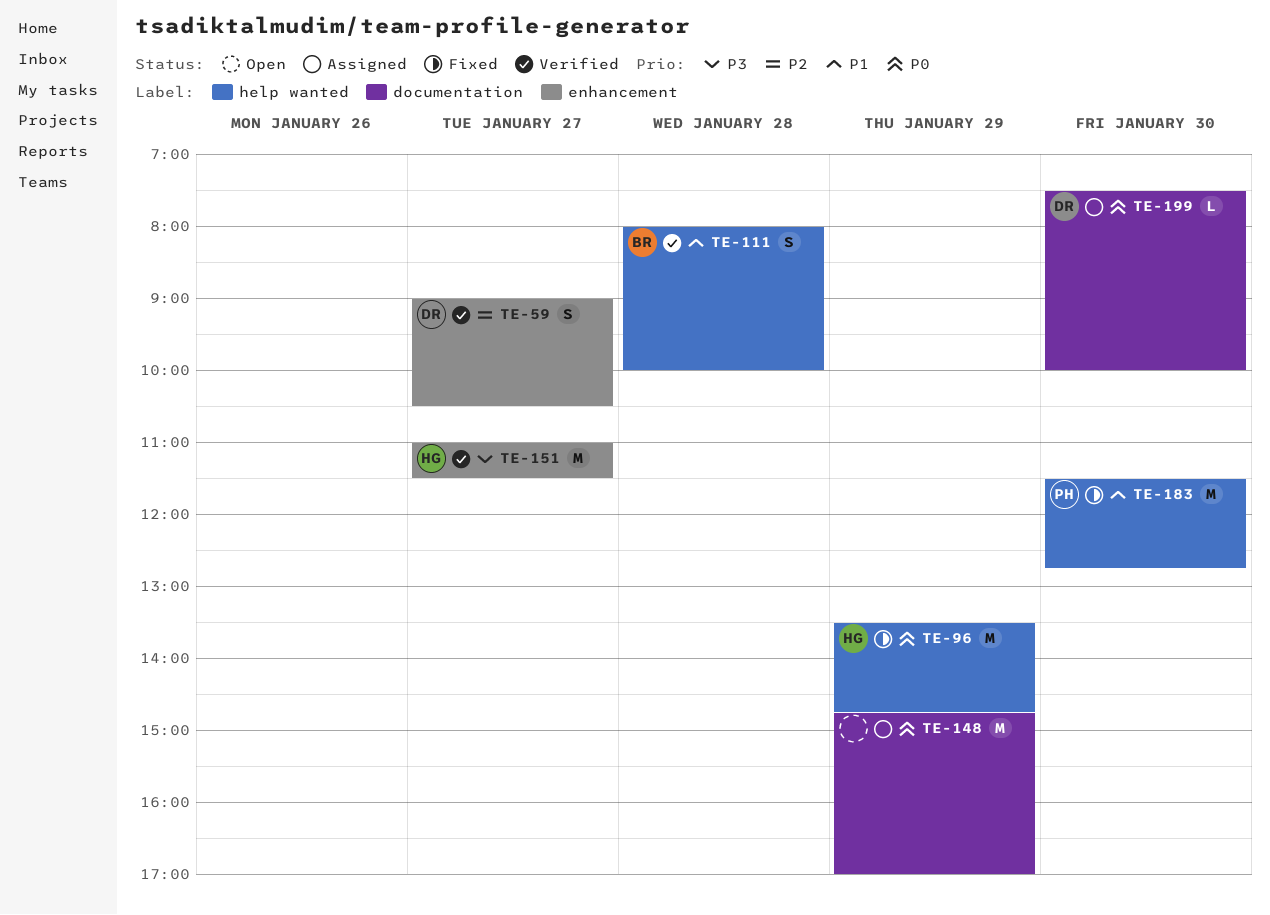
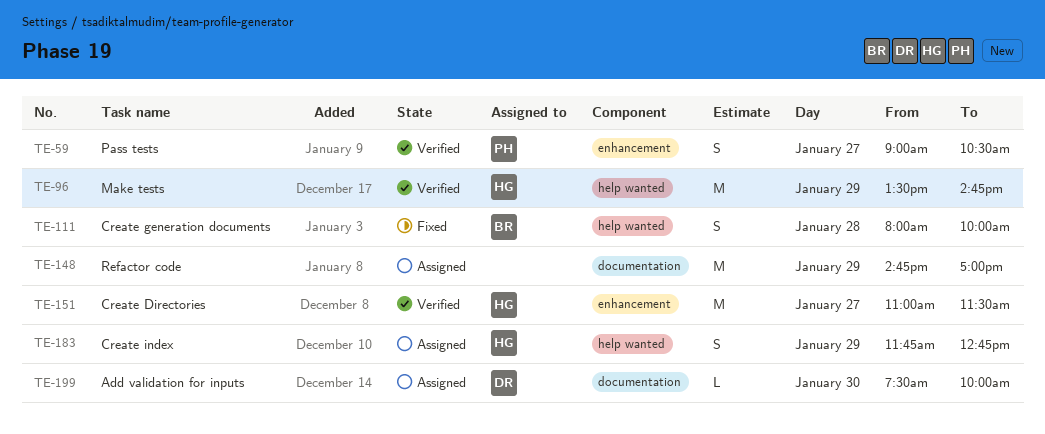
TE-59, owner: DR -> PH
TE-96, status: Fixed -> Verified
TE-111, status: Verified -> Fixed
TE-183, status: Fixed -> Assigned
TE-183, owner: PH -> HG
TE-183, estimate: M -> S
TE-183, day: Jan 30 -> Jan 29
TE-183, begins: 11:30 -> 11:45

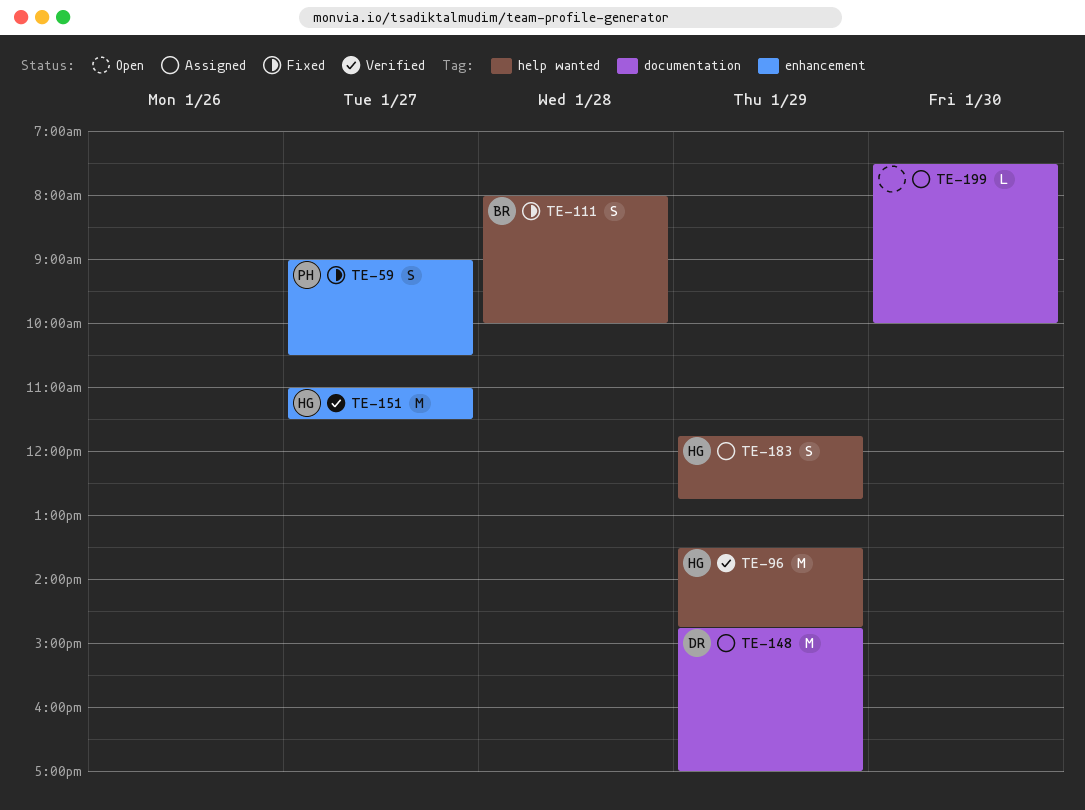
TE-59, status: Verified -> Fixed
TE-148, owner: none -> DR
TE-199, owner: DR -> none

